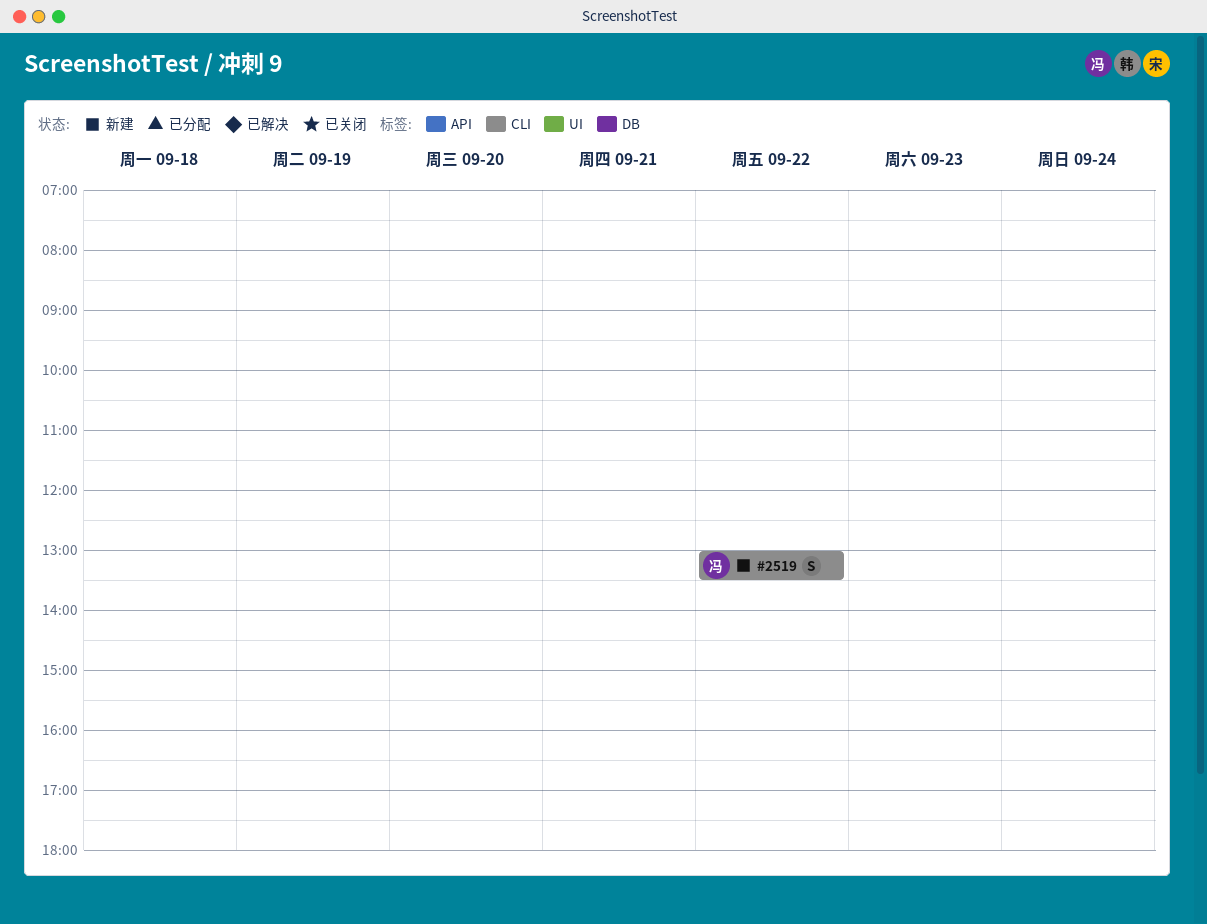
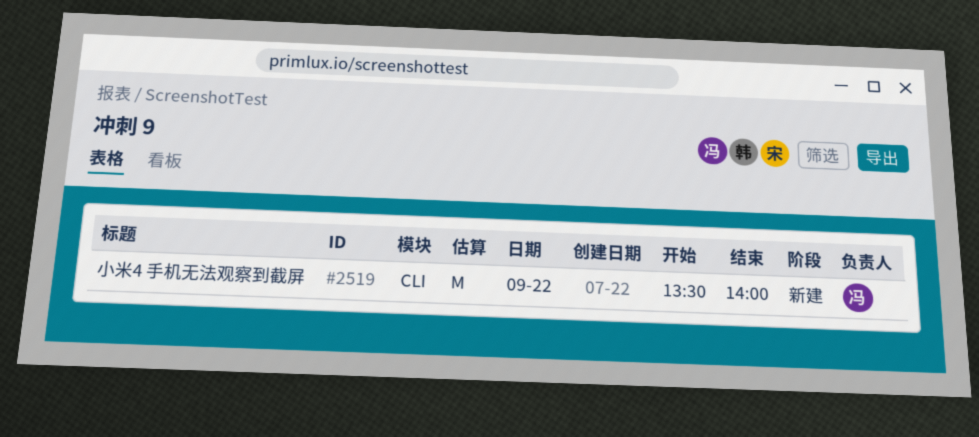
#2519, estimate: S -> M
#2519, begins: 13:00 -> 13:30
#2519, ends: 13:30 -> 14:00

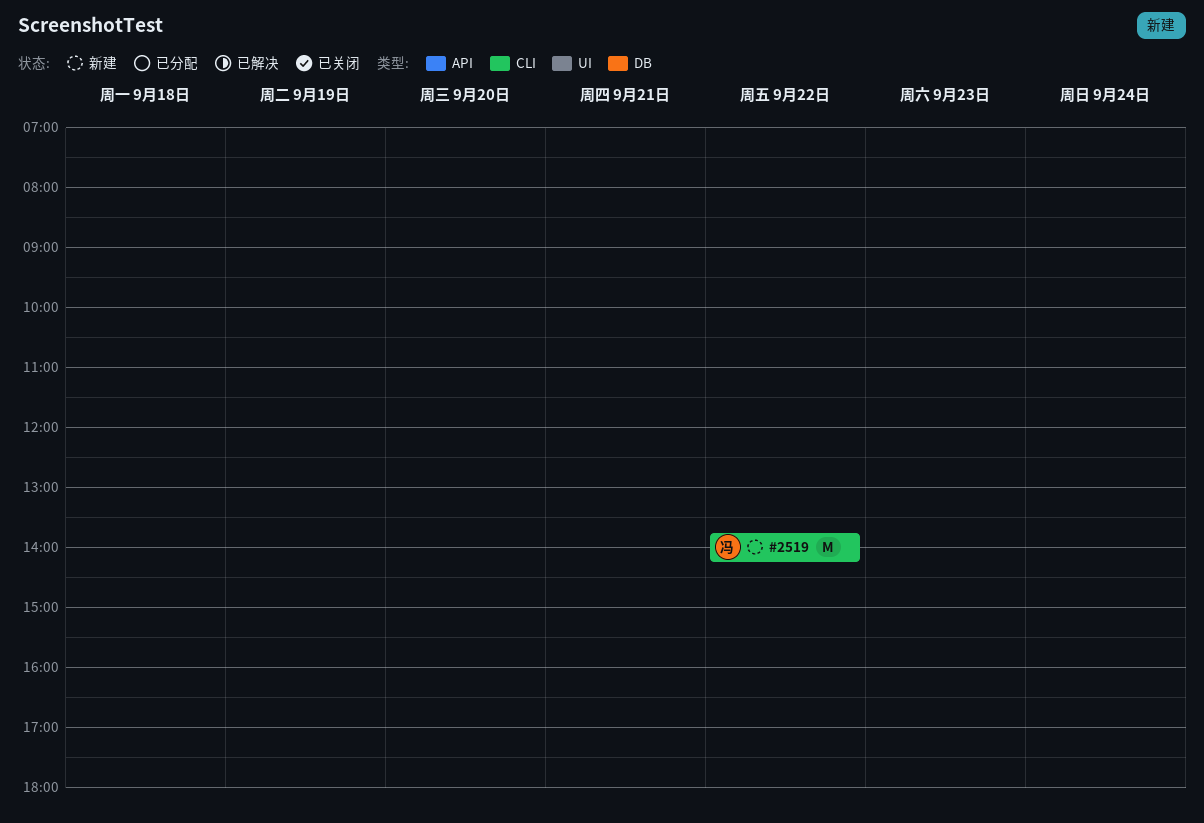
#2519, begins: 13:30 -> 13:45
#2519, ends: 14:00 -> 14:15

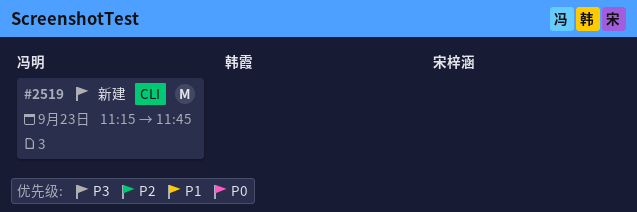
#2519, day: Sep 22 -> Sep 23
#2519, begins: 13:45 -> 11:15
#2519, ends: 14:15 -> 11:45

